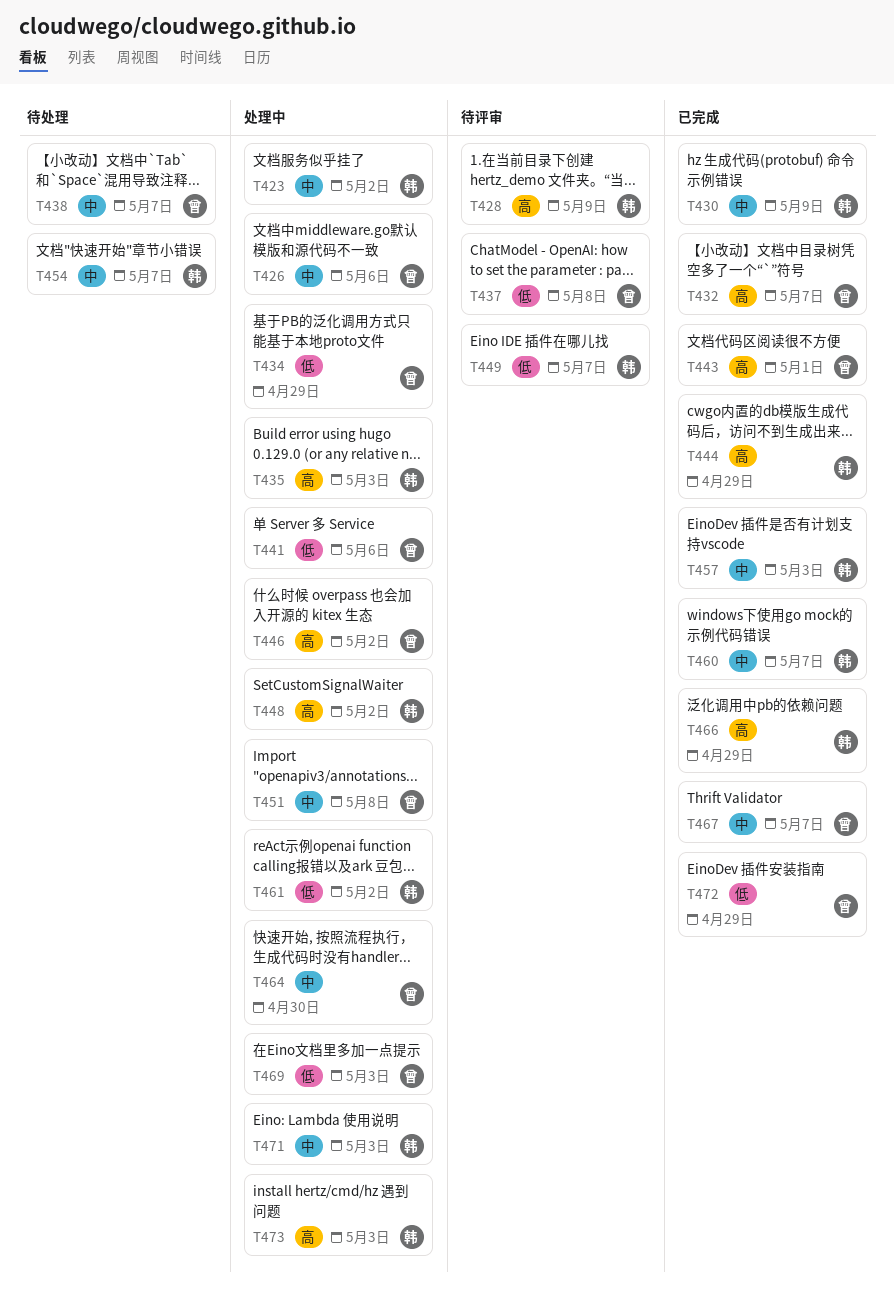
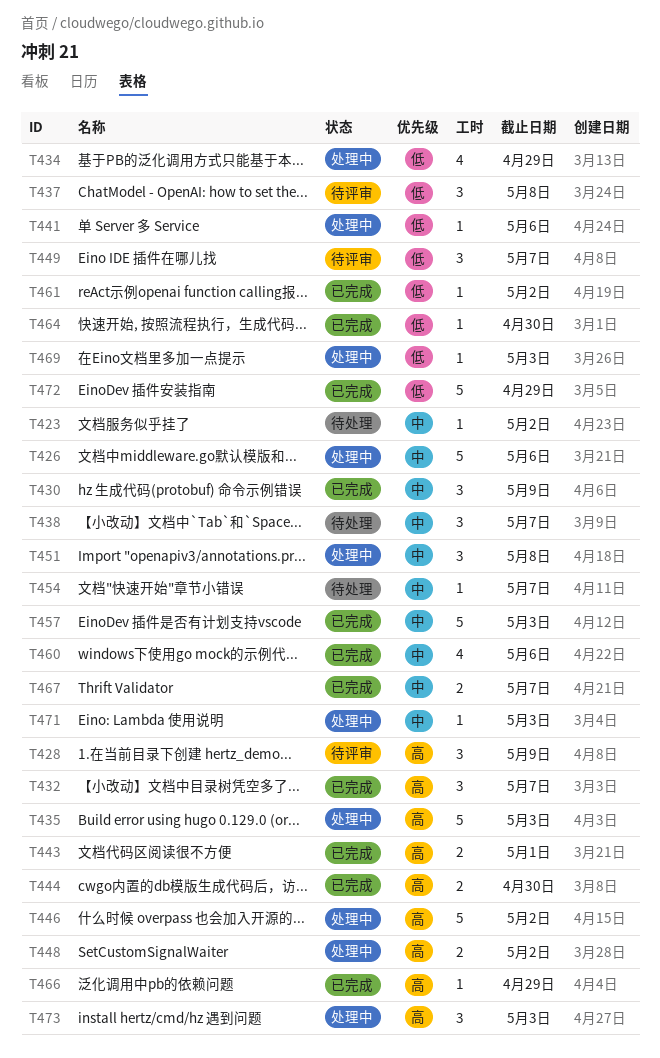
T423, status: 处理中 -> 待处理
T444, due: Apr 29 -> Apr 30
T460, due: May 7 -> May 6
T461, status: 处理中 -> 已完成
T464, status: 处理中 -> 已完成
T464, priority: 中 -> 低

